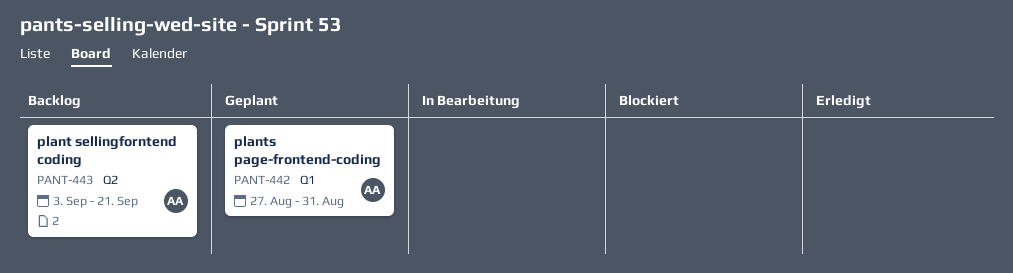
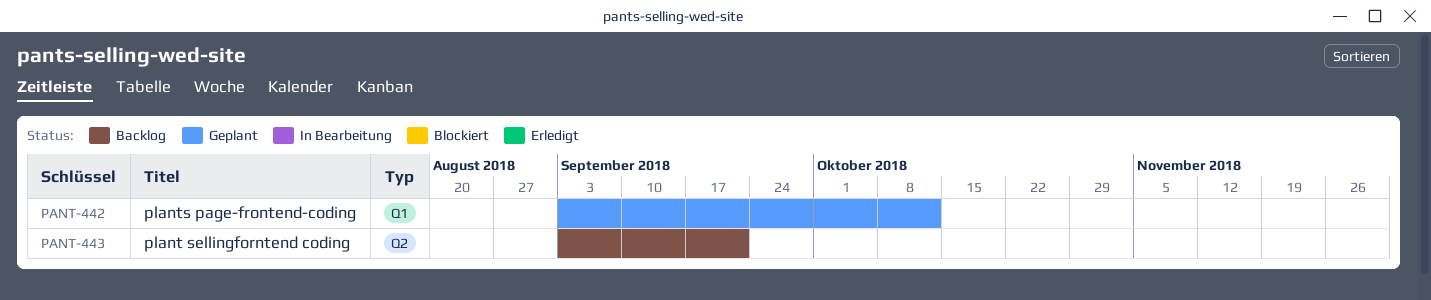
PANT-442, start: Aug 27 -> Sep 3
PANT-442, due: Aug 31 -> Oct 12

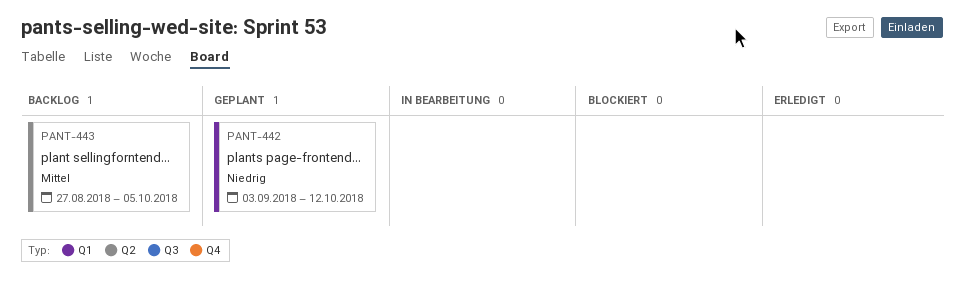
PANT-443, start: Sep 3 -> Aug 27
PANT-443, due: Sep 21 -> Oct 5

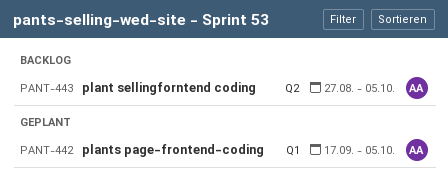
PANT-442, start: Sep 3 -> Sep 17
PANT-442, due: Oct 12 -> Oct 5

